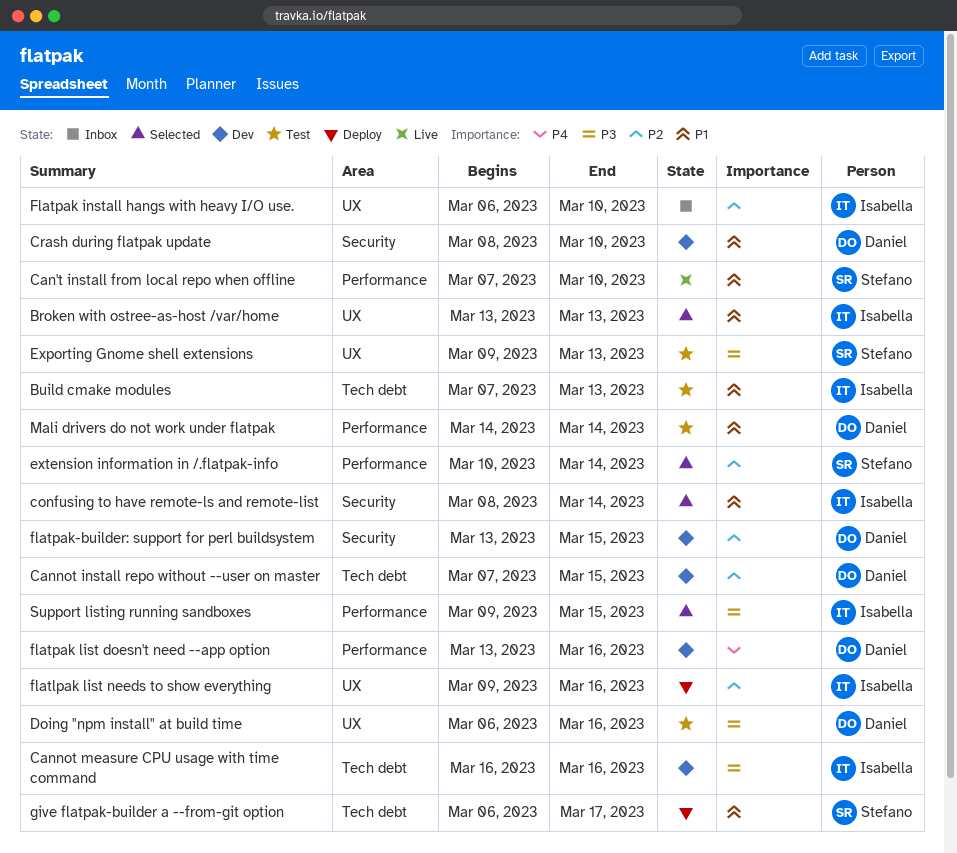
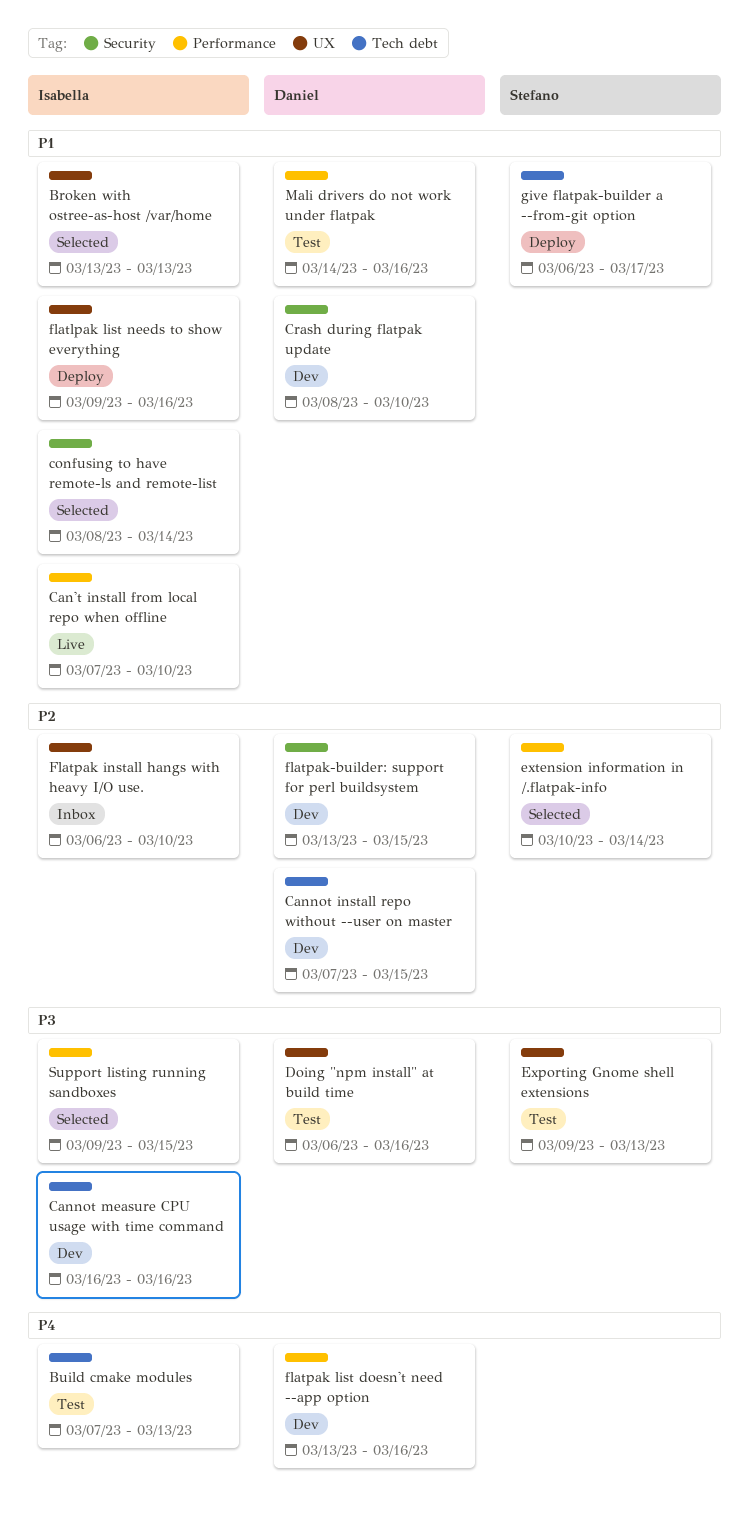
Build cmake modules, priority: P1 -> P4
Can't install from local repo when offline, owner: Stefano -> Isabella
flatlpak list needs to show everything, priority: P2 -> P1
Mali drivers do not work under flatpak, due: Mar 14 -> Mar 16

